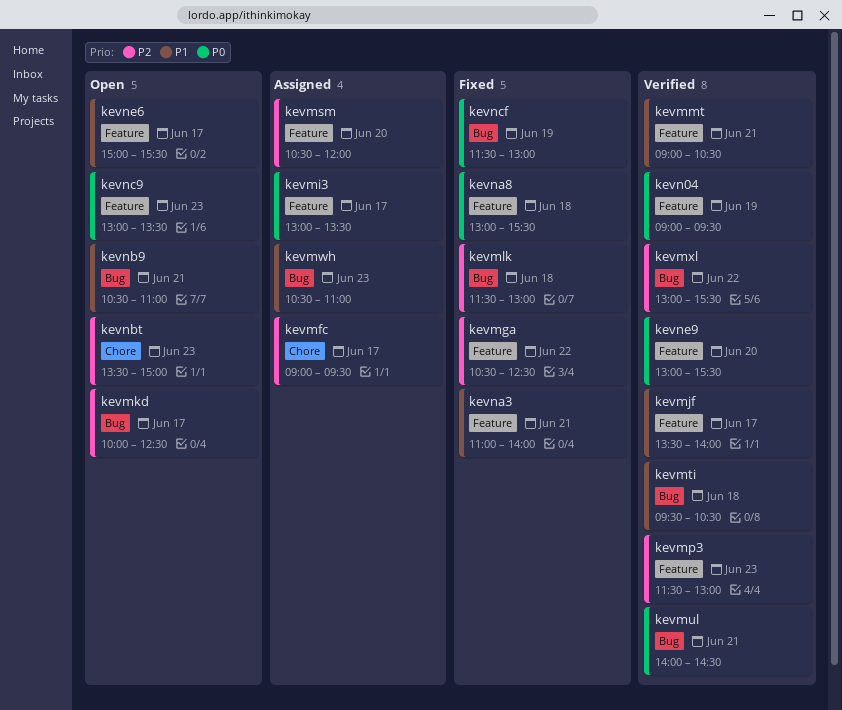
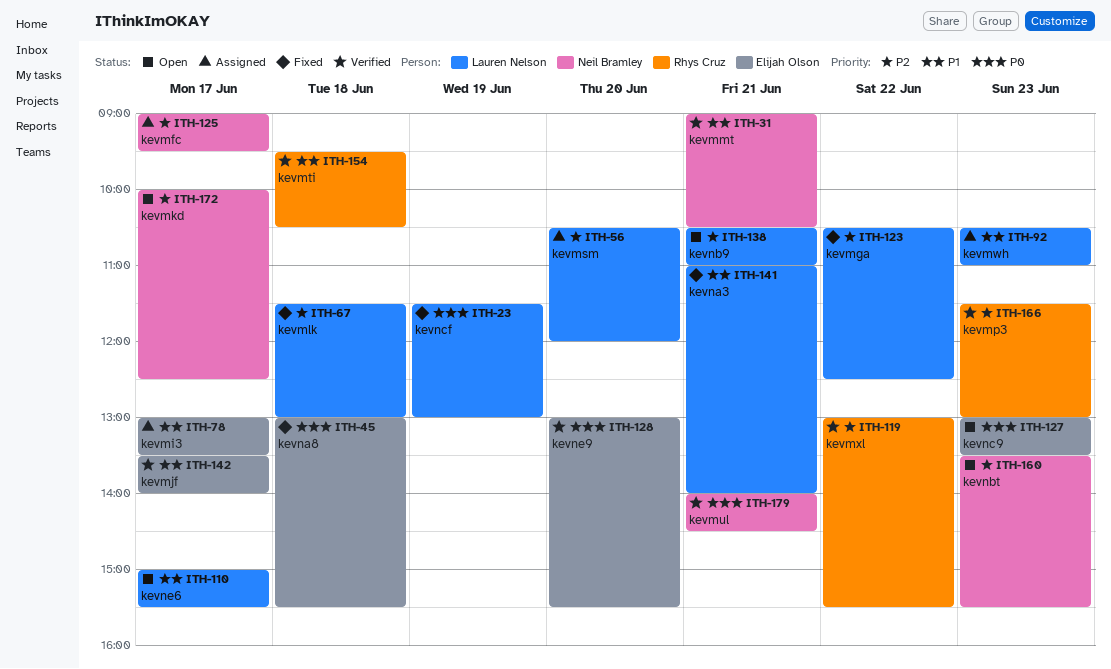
kevmi3, priority: P0 -> P1
kevn04: present -> none
kevnb9, priority: P1 -> P2
kevnbt, ends: 15:00 -> 15:30

